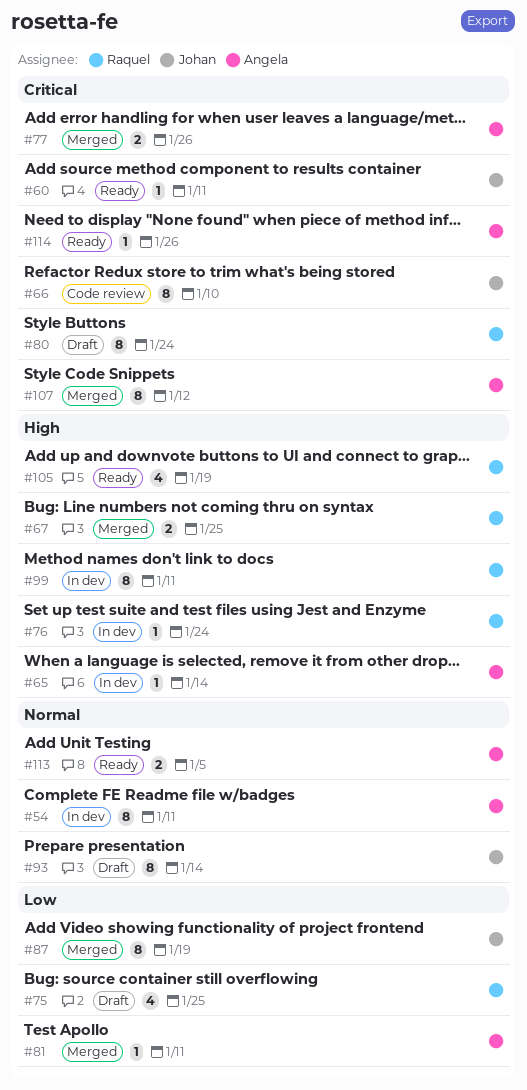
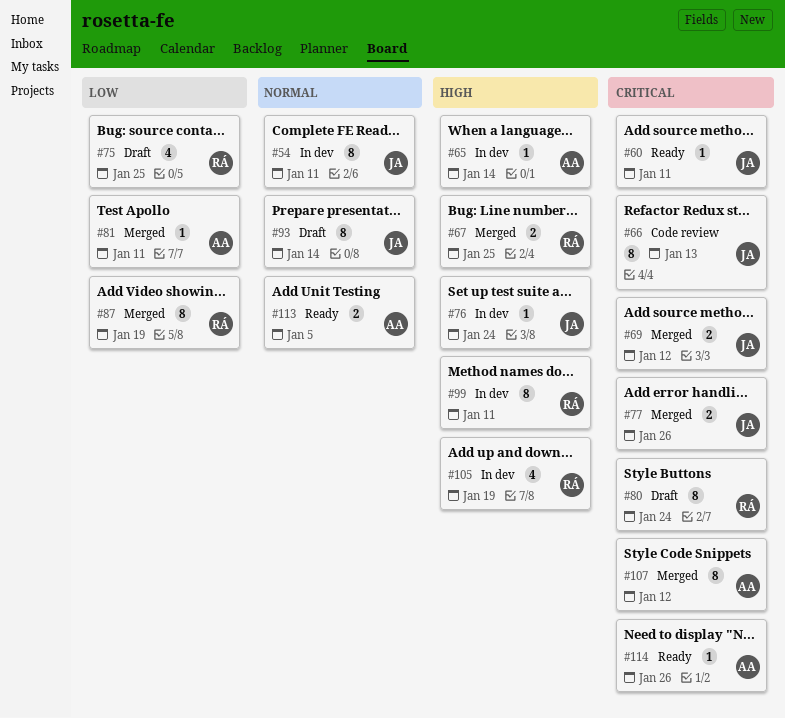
#54, owner: Angela -> Johan
#66, due: Jan 10 -> Jan 13
#69: none -> present
#76, owner: Raquel -> Johan
#77, owner: Angela -> Johan
#87, owner: Johan -> Raquel
#105, status: Ready -> In dev

